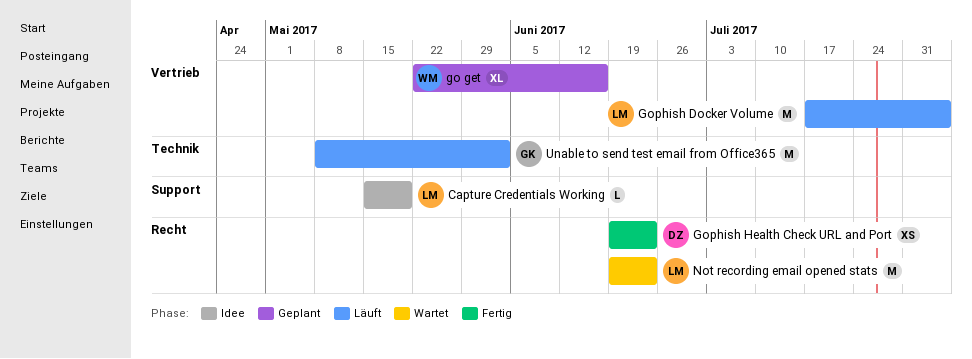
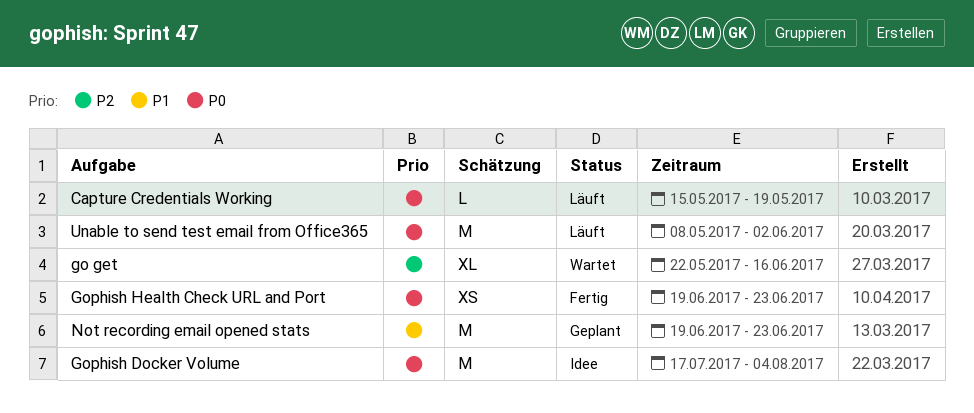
Capture Credentials Working, status: Idee -> Läuft
go get, status: Geplant -> Wartet
Gophish Docker Volume, status: Läuft -> Idee
Not recording email opened stats, status: Wartet -> Geplant

